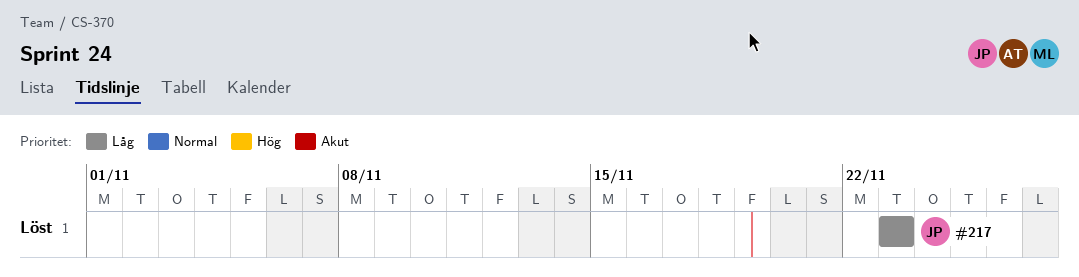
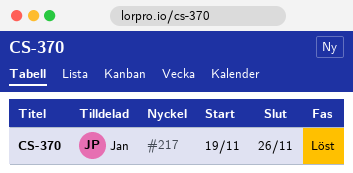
#217, start: Nov 23 -> Nov 19
#217, due: Nov 23 -> Nov 26

